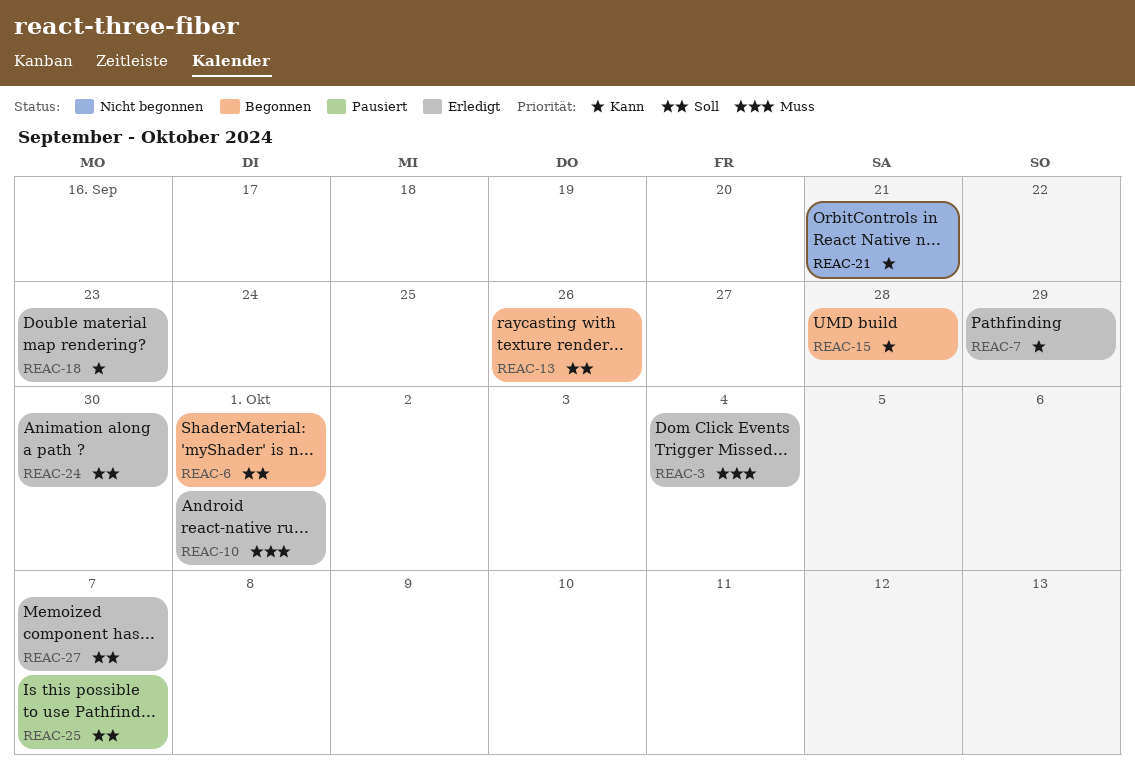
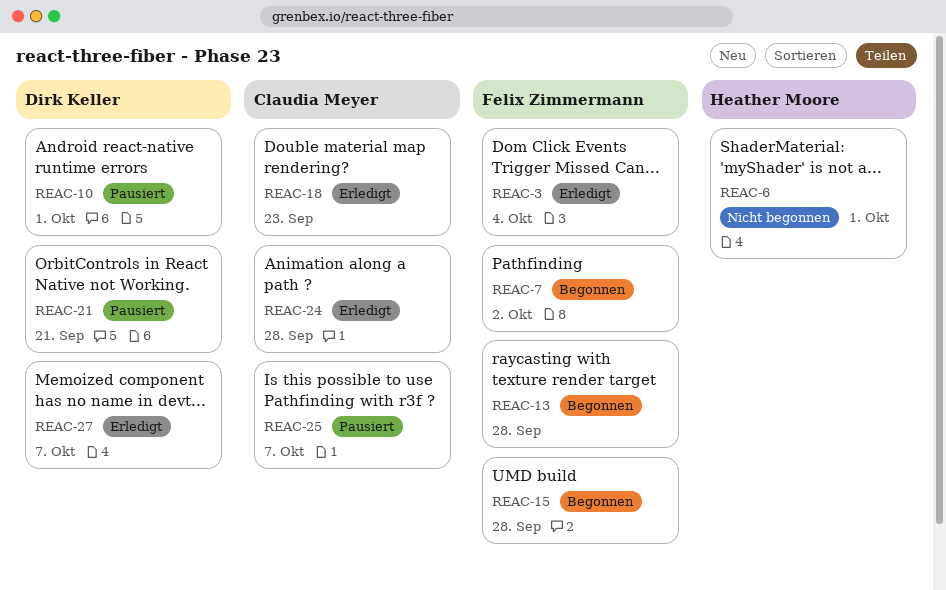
REAC-6, status: Begonnen -> Nicht begonnen
REAC-7, status: Erledigt -> Begonnen
REAC-7, due: Sep 29 -> Oct 2
REAC-10, status: Erledigt -> Pausiert
REAC-13, due: Sep 26 -> Sep 28
REAC-21, status: Nicht begonnen -> Pausiert
REAC-24, due: Sep 30 -> Sep 28

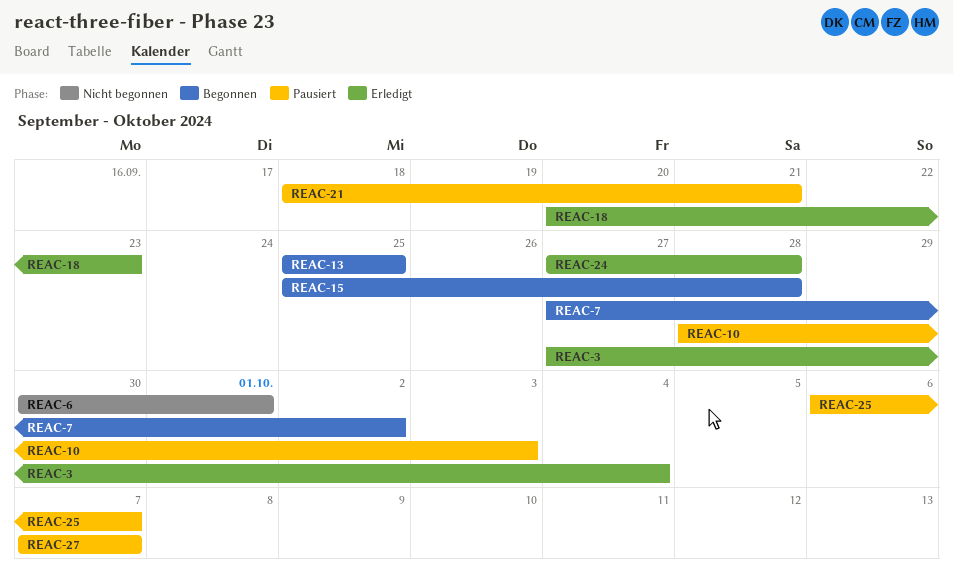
REAC-10, due: Oct 1 -> Oct 3
REAC-13, due: Sep 28 -> Sep 25
REAC-27, status: Erledigt -> Pausiert

